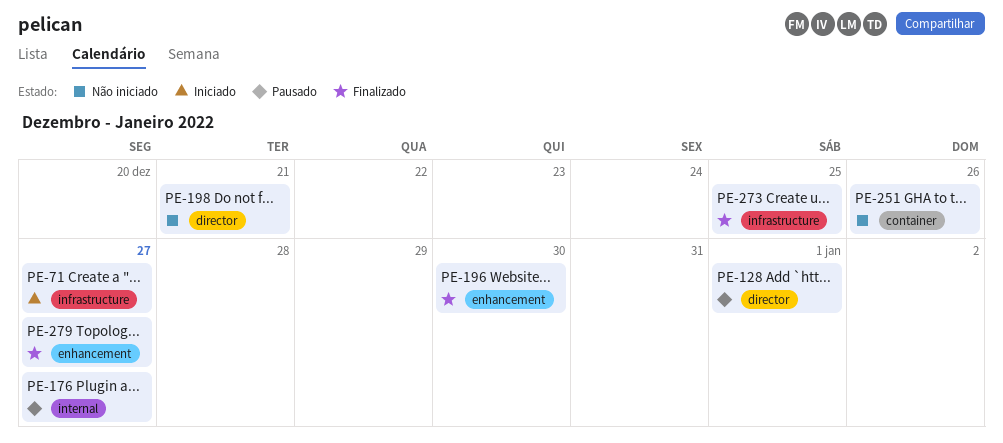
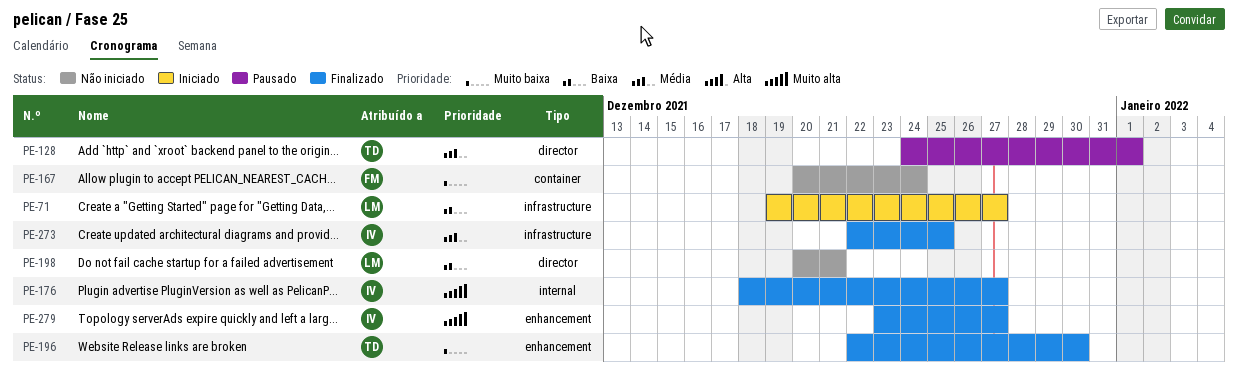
PE-167: none -> present
PE-176, status: Pausado -> Finalizado
PE-251: present -> none

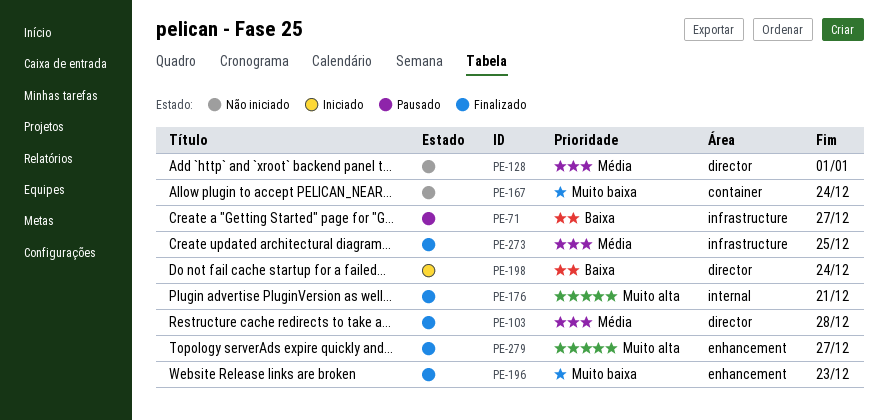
PE-71, status: Iniciado -> Pausado
PE-103: none -> present
PE-128, status: Pausado -> Não iniciado
PE-176, due: Dec 27 -> Dec 21
PE-196, due: Dec 30 -> Dec 23
PE-198, status: Não iniciado -> Iniciado
PE-198, due: Dec 21 -> Dec 24

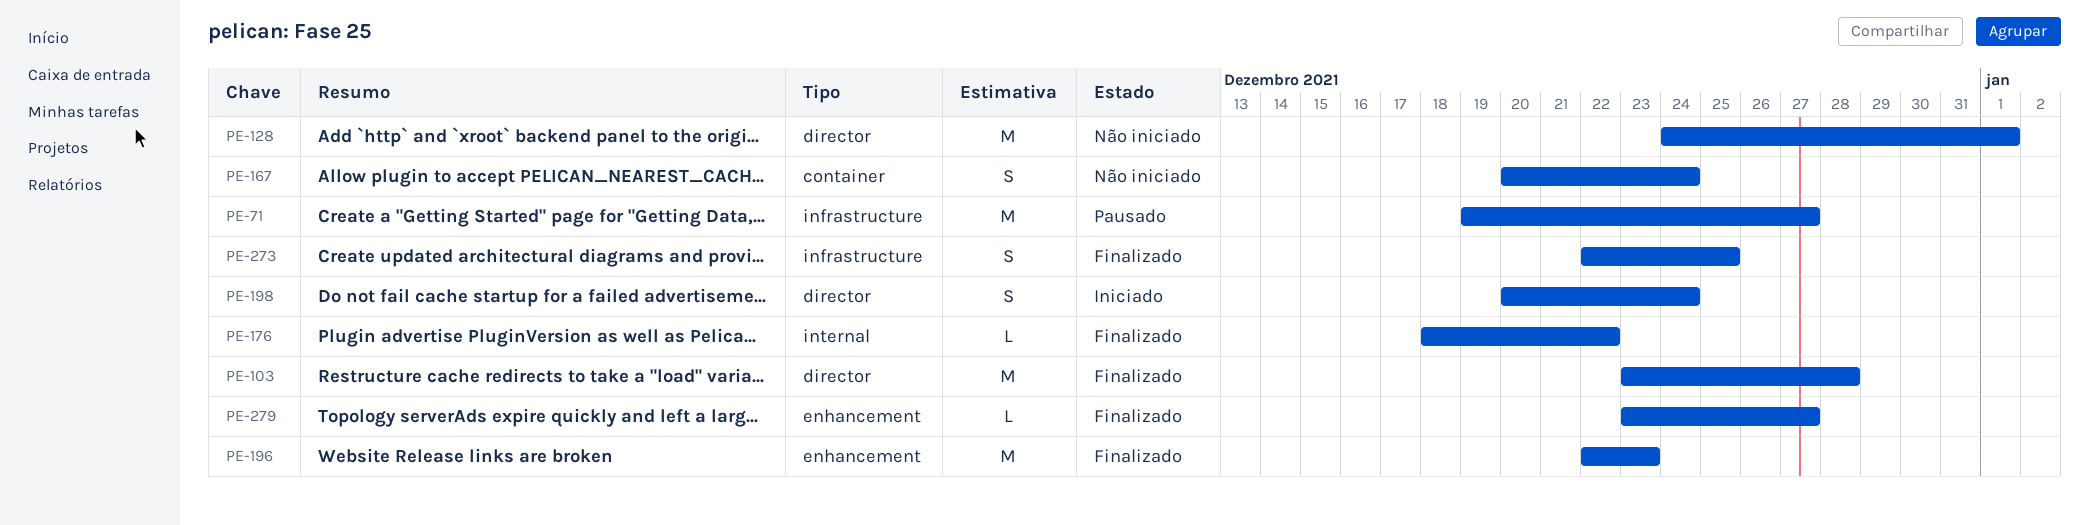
PE-176, due: Dec 21 -> Dec 22

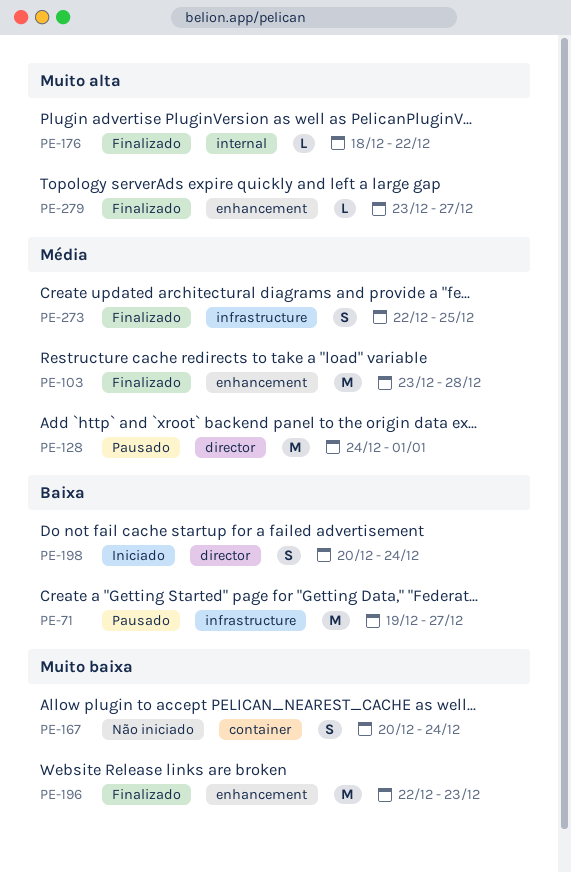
PE-103, label: director -> enhancement
PE-128, status: Não iniciado -> Pausado

